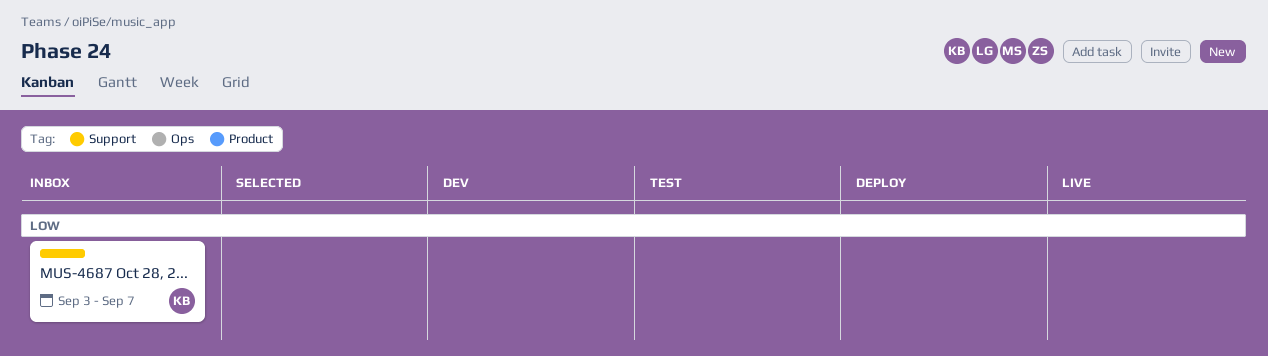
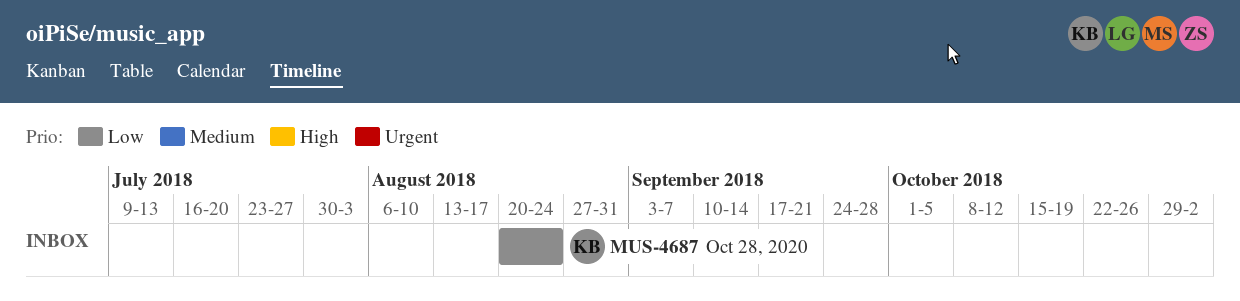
MUS-4687, start: Sep 3 -> Aug 20
MUS-4687, due: Sep 7 -> Aug 24

